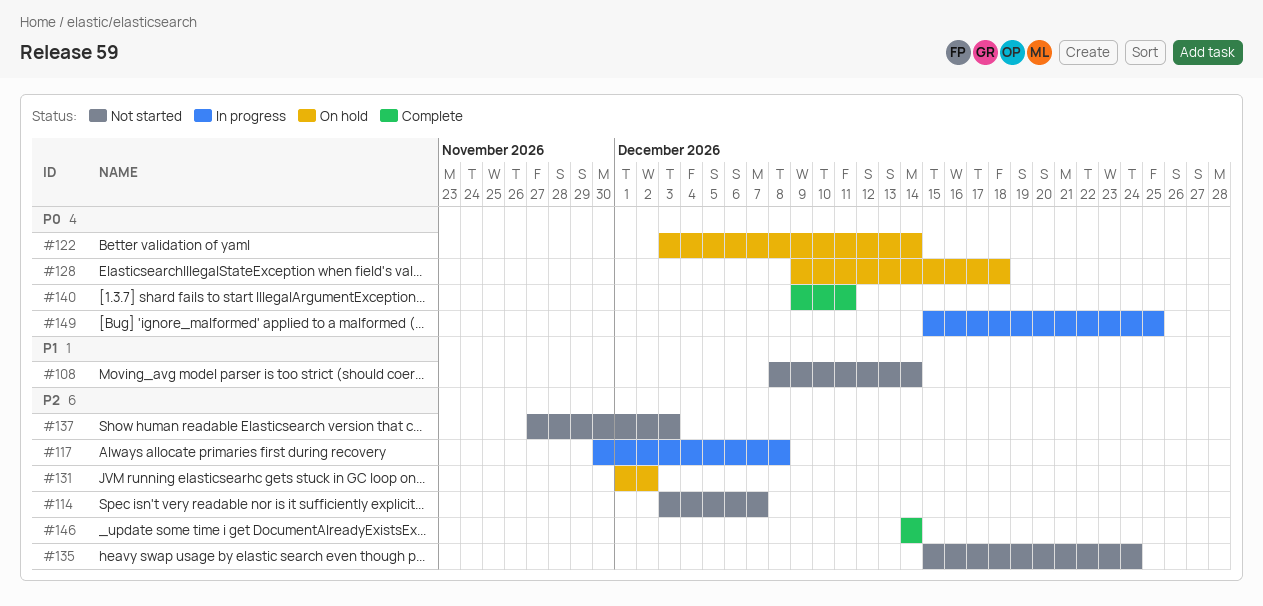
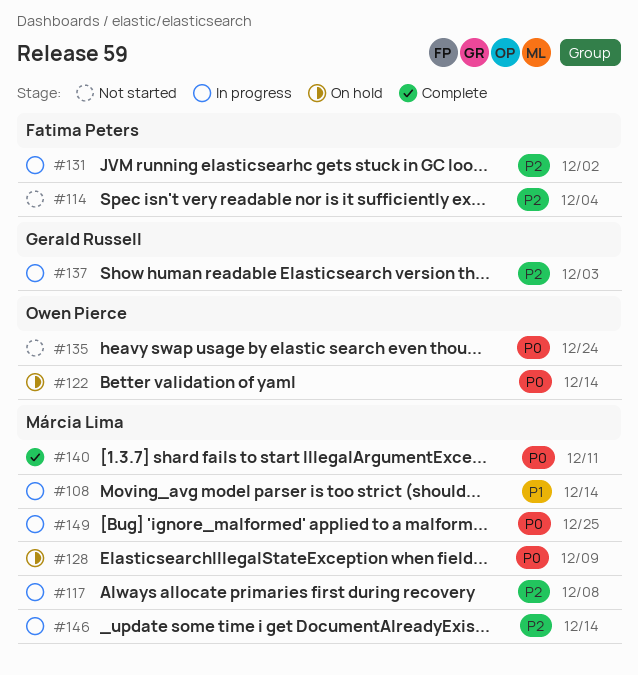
#108, status: Not started -> In progress
#114, due: Dec 7 -> Dec 4
#128, due: Dec 18 -> Dec 9
#131, status: On hold -> In progress
#135, priority: P2 -> P0
#137, status: Not started -> In progress
#146, status: Complete -> In progress

